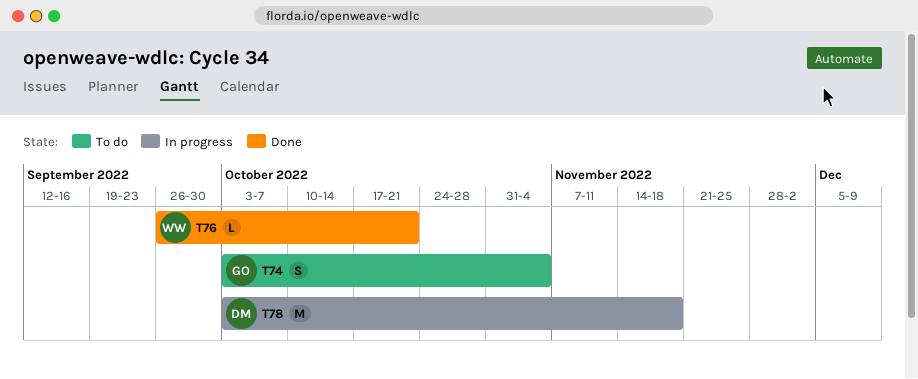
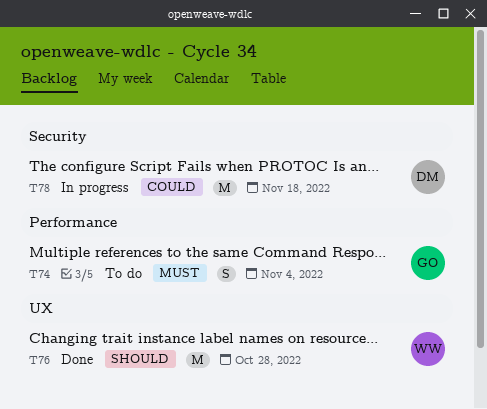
T76, estimate: L -> M
T76, due: Oct 21 -> Oct 28

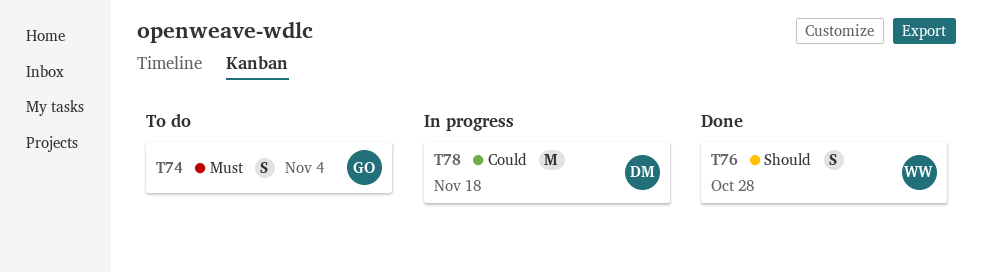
T76, estimate: M -> S

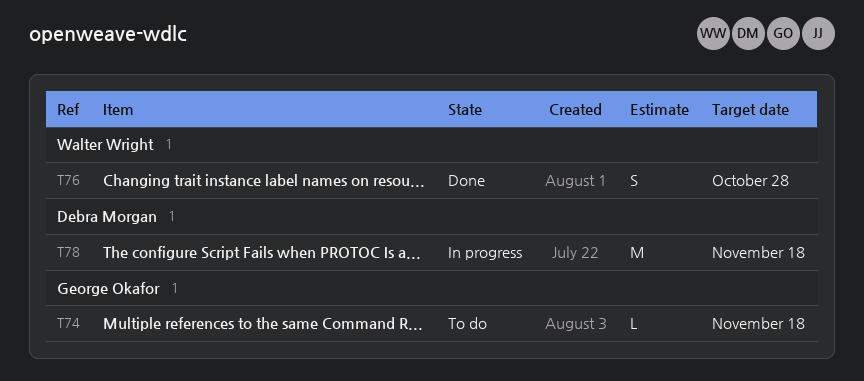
T74, estimate: S -> L
T74, due: Nov 4 -> Nov 18

